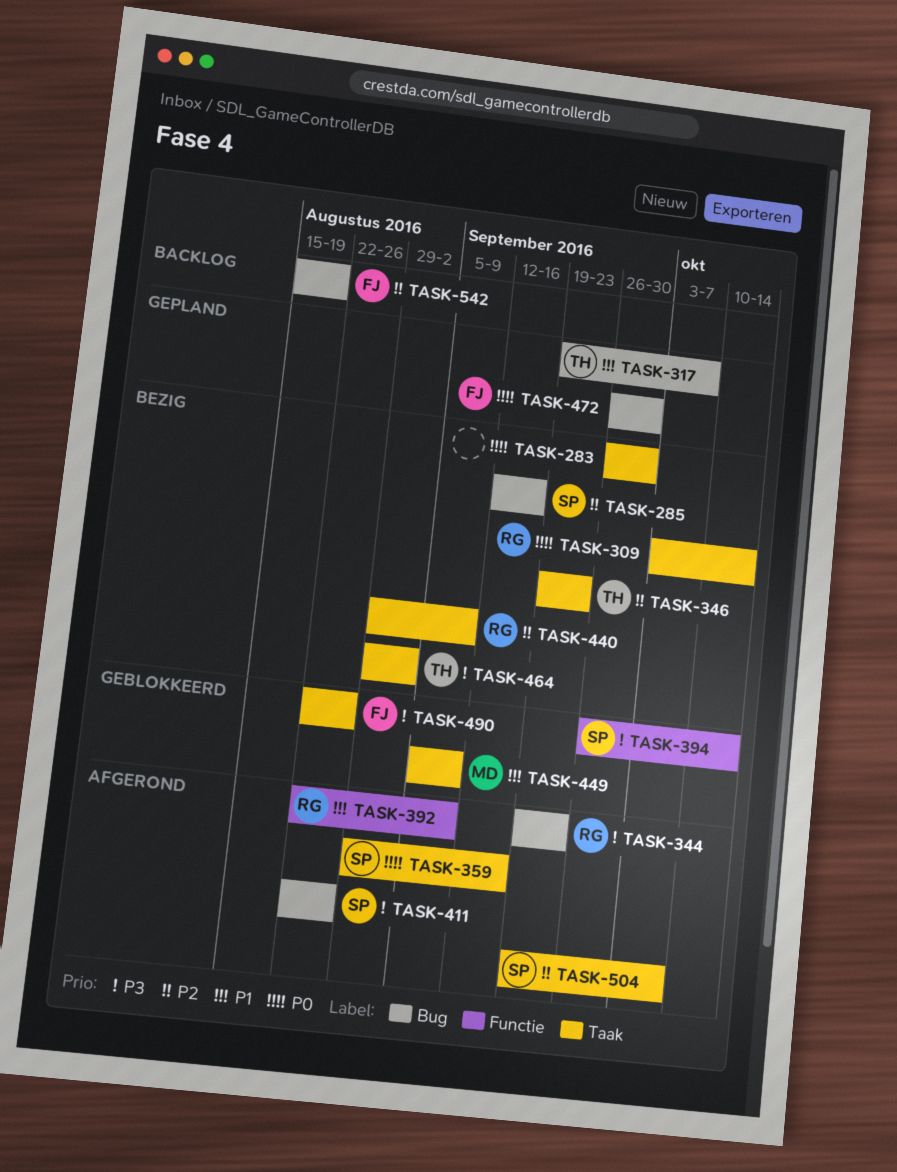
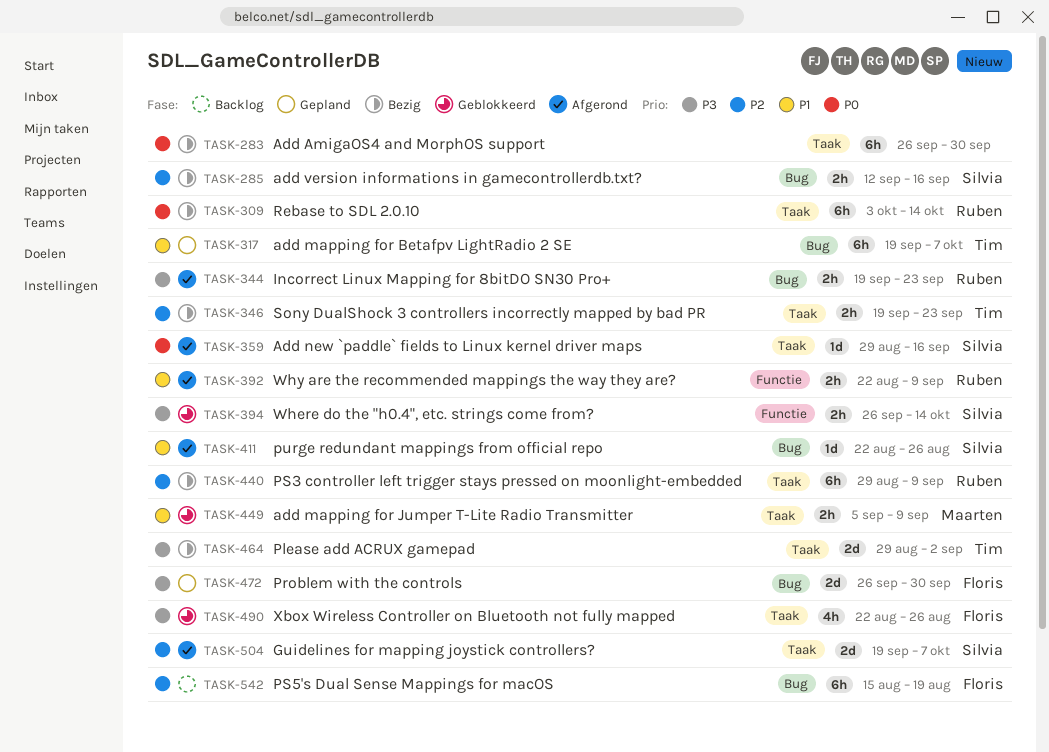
TASK-411, priority: P3 -> P1
TASK-472, priority: P0 -> P3

